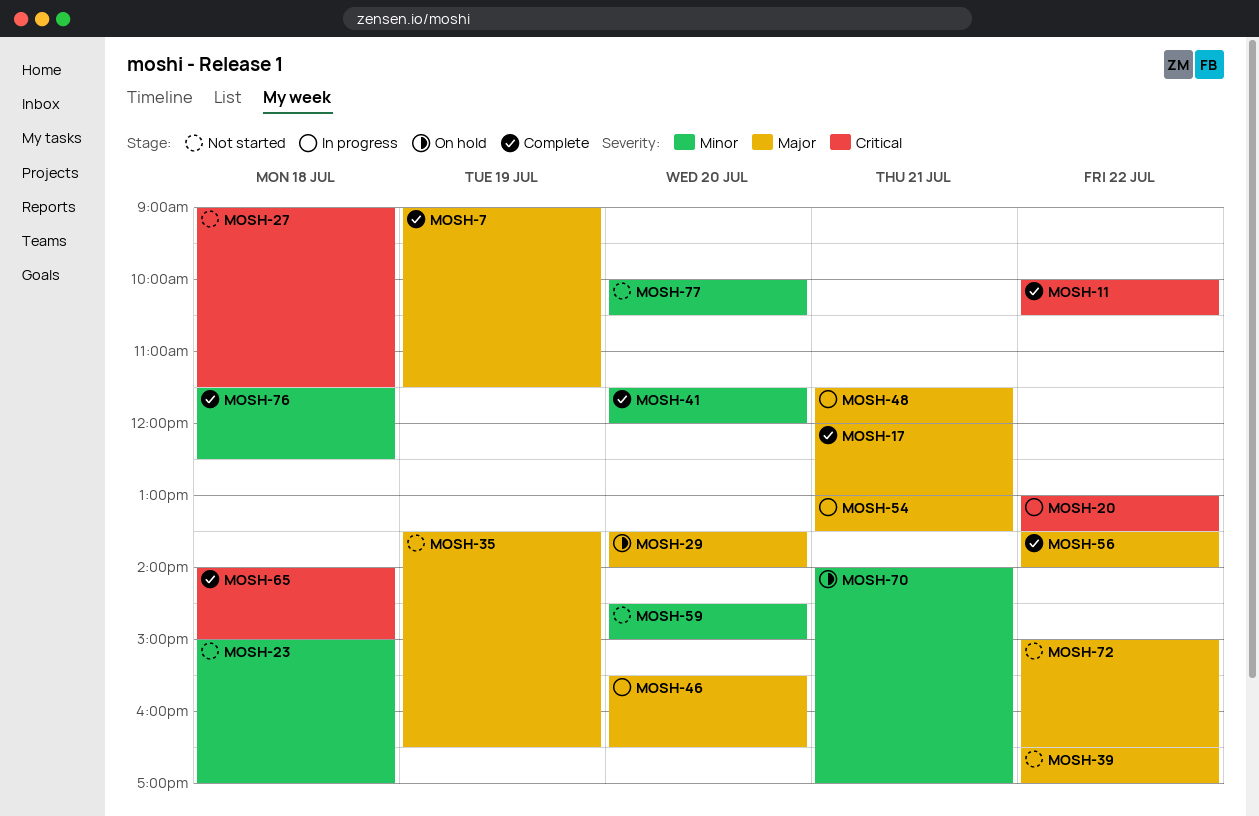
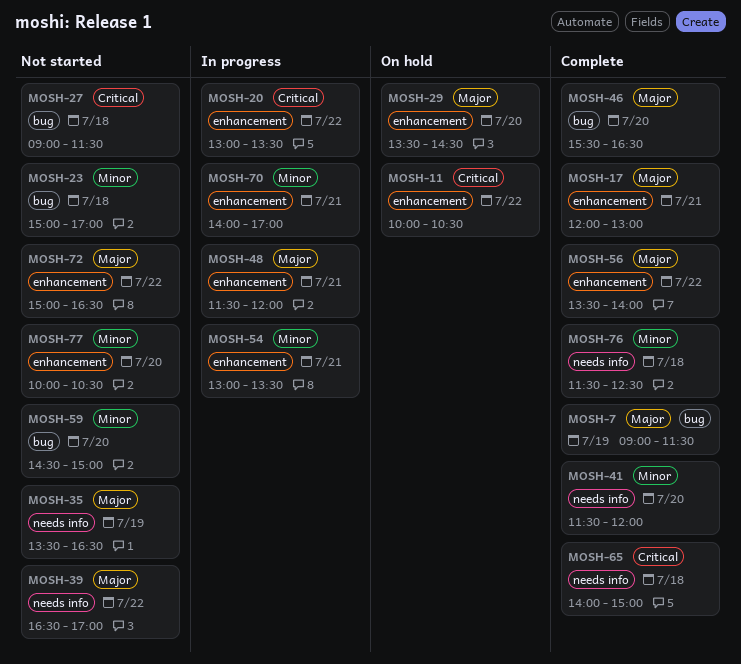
MOSH-11, status: Complete -> On hold
MOSH-29, ends: 14:00 -> 14:30
MOSH-46, status: In progress -> Complete
MOSH-54, priority: Major -> Minor
MOSH-70, status: On hold -> In progress

